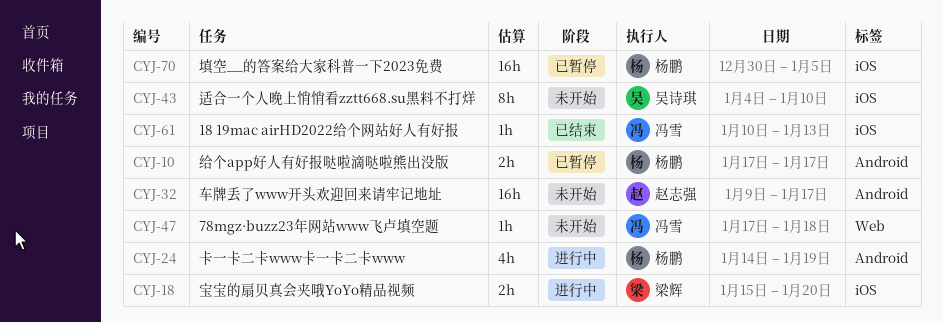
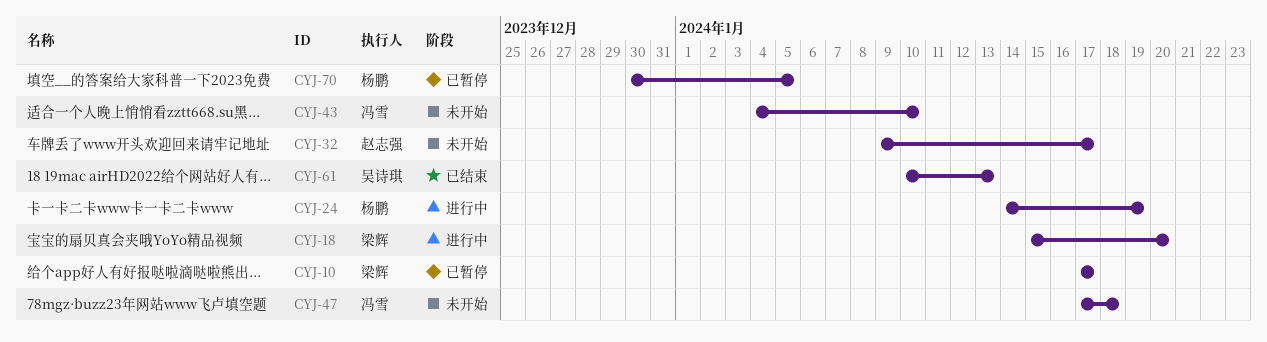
CYJ-10, owner: 杨鹏 -> 梁辉
CYJ-43, owner: 吴诗琪 -> 冯雪
CYJ-61, owner: 冯雪 -> 吴诗琪

